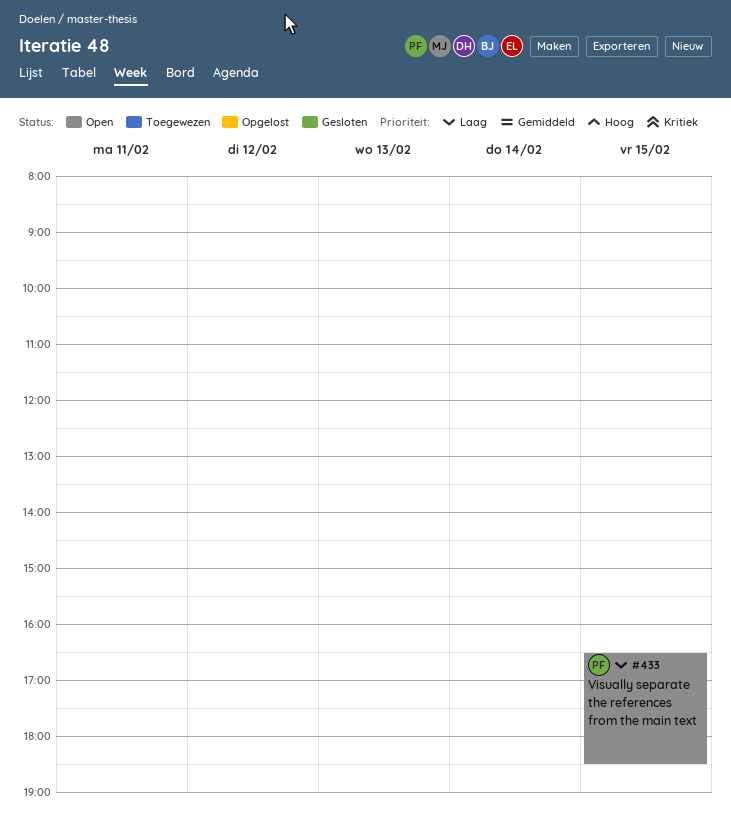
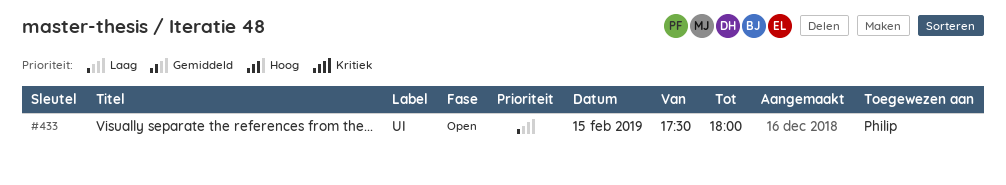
#433, begins: 16:30 -> 17:30
#433, ends: 18:30 -> 18:00

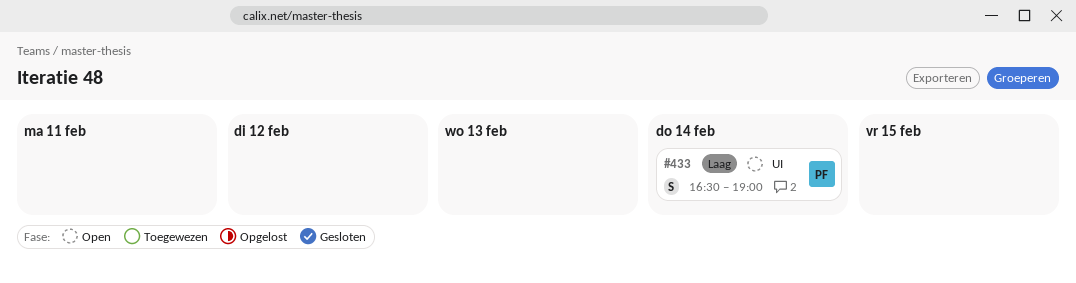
#433, day: Feb 15 -> Feb 14
#433, begins: 17:30 -> 16:30
#433, ends: 18:00 -> 19:00

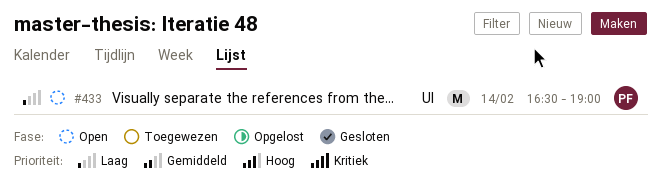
#433, estimate: S -> M

